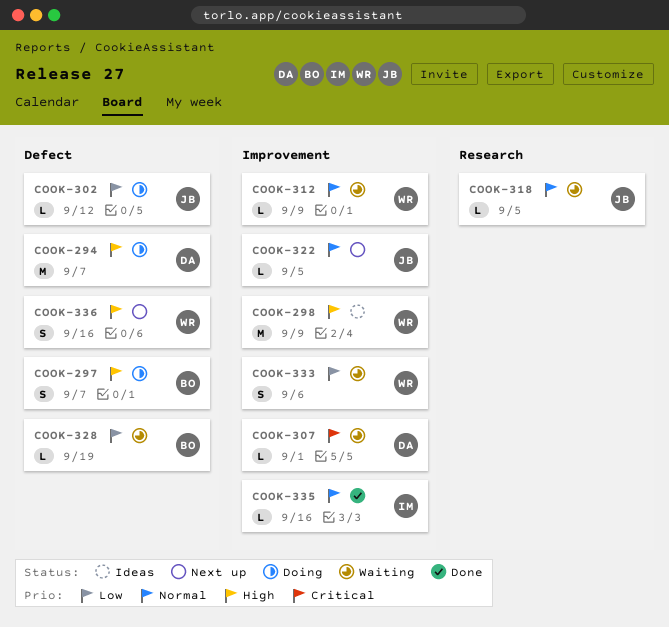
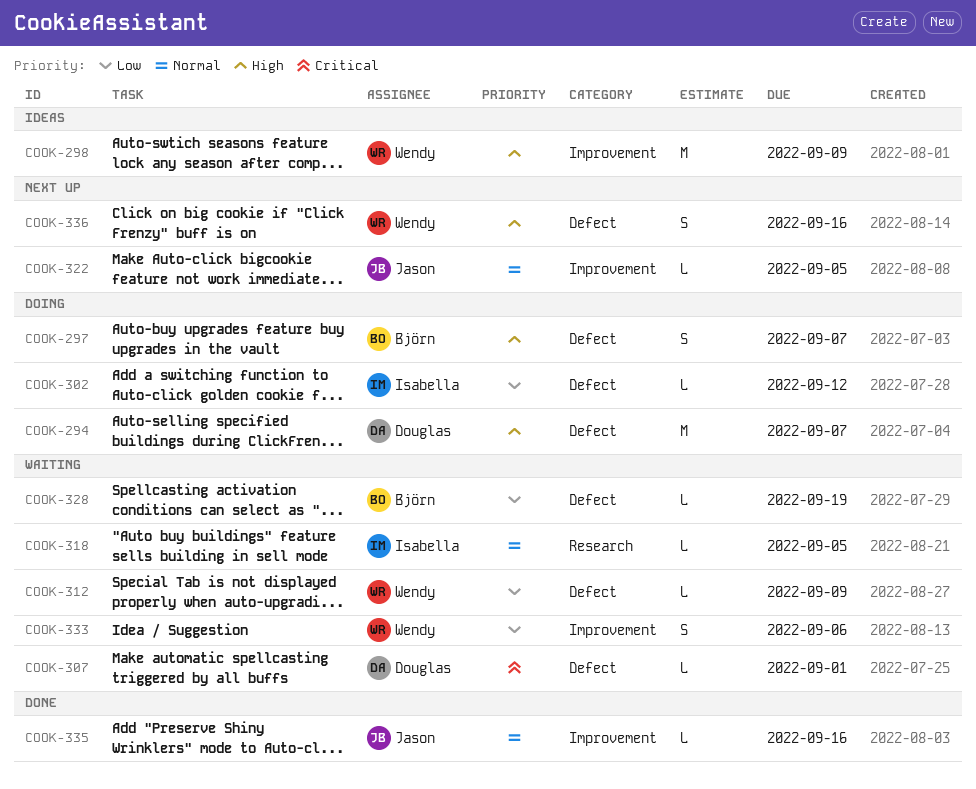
COOK-302, owner: Jason -> Isabella
COOK-307, label: Improvement -> Defect
COOK-312, priority: Normal -> Low
COOK-312, label: Improvement -> Defect
COOK-318, owner: Jason -> Isabella
COOK-335, owner: Isabella -> Jason

